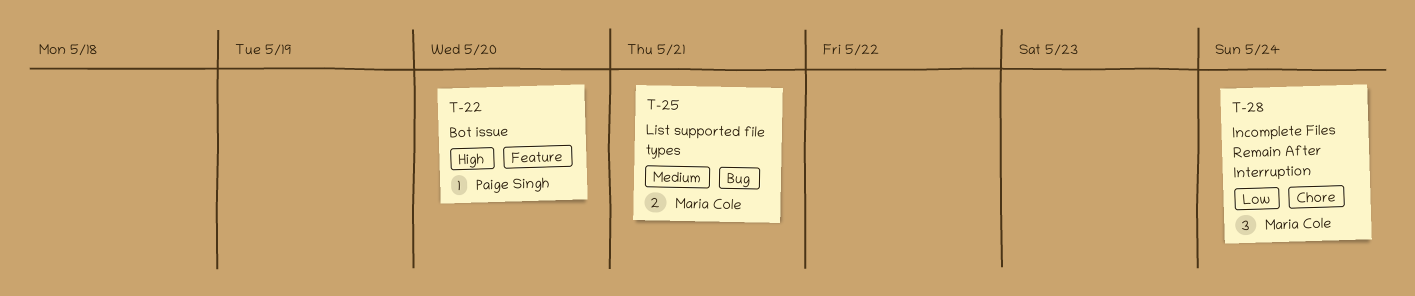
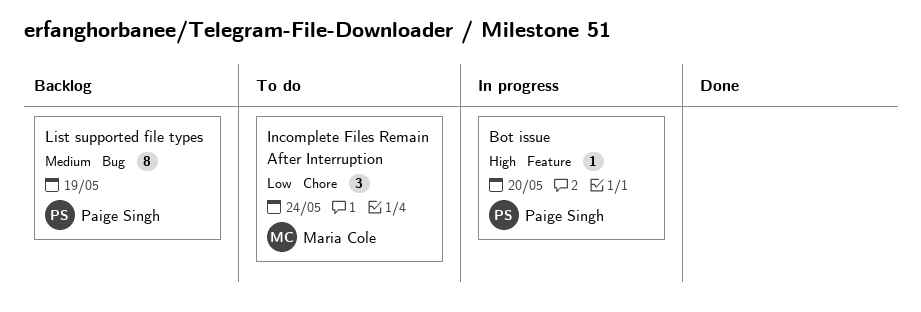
List supported file types, owner: Maria Cole -> Paige Singh
List supported file types, estimate: 2 -> 8
List supported file types, due: May 21 -> May 19

